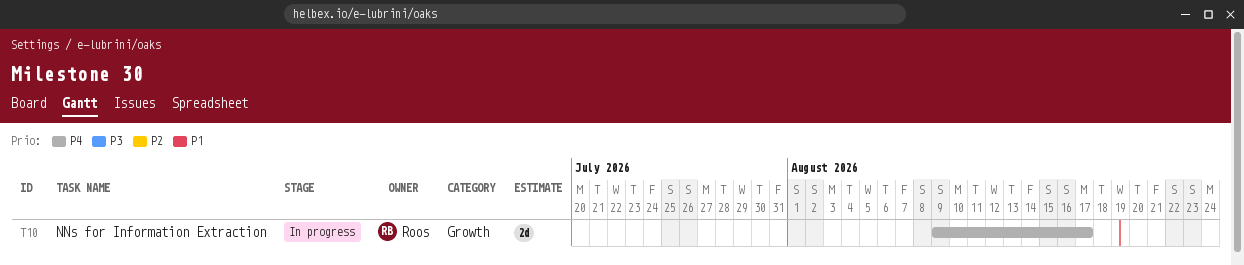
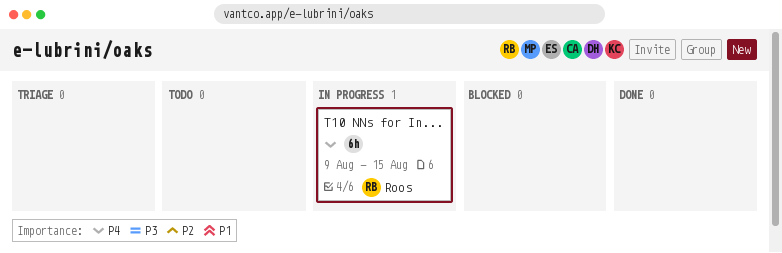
T10, estimate: 2d -> 6h
T10, due: Aug 17 -> Aug 15

